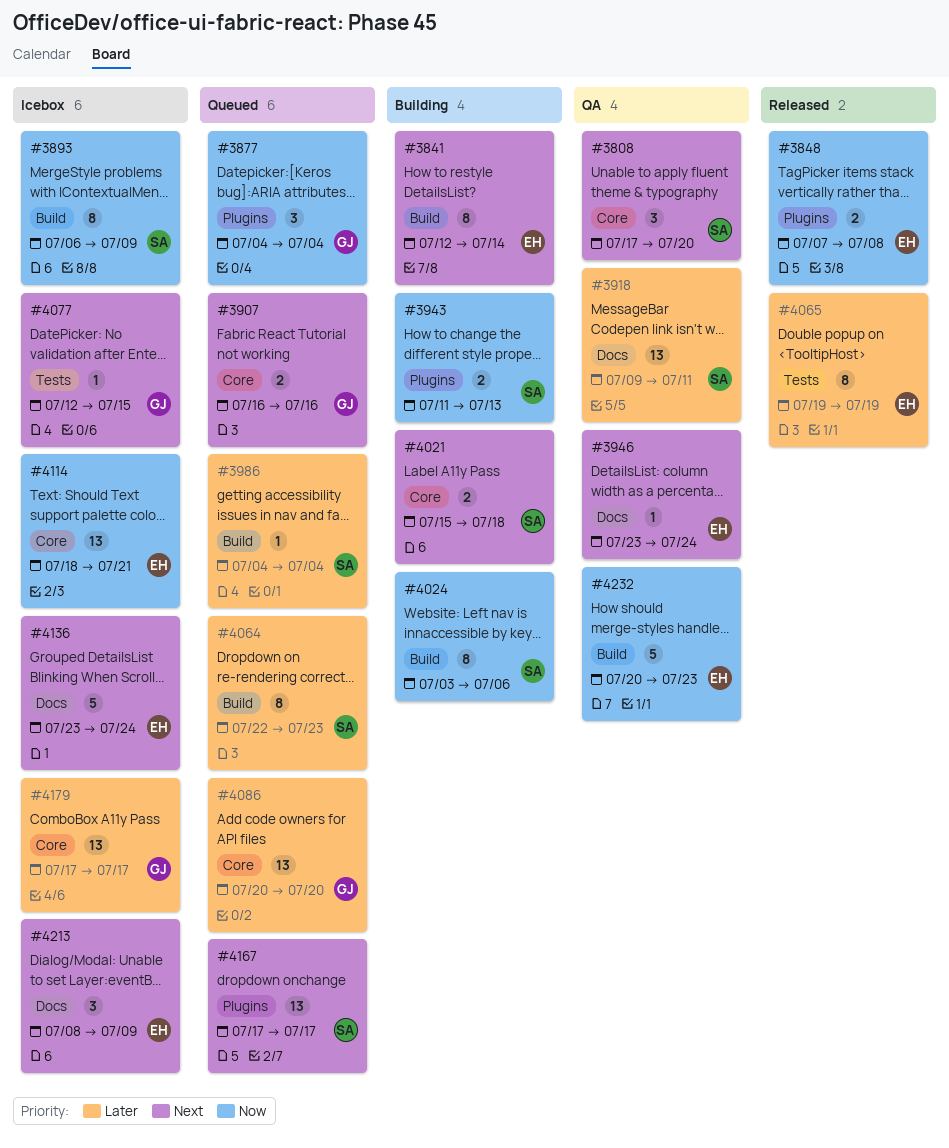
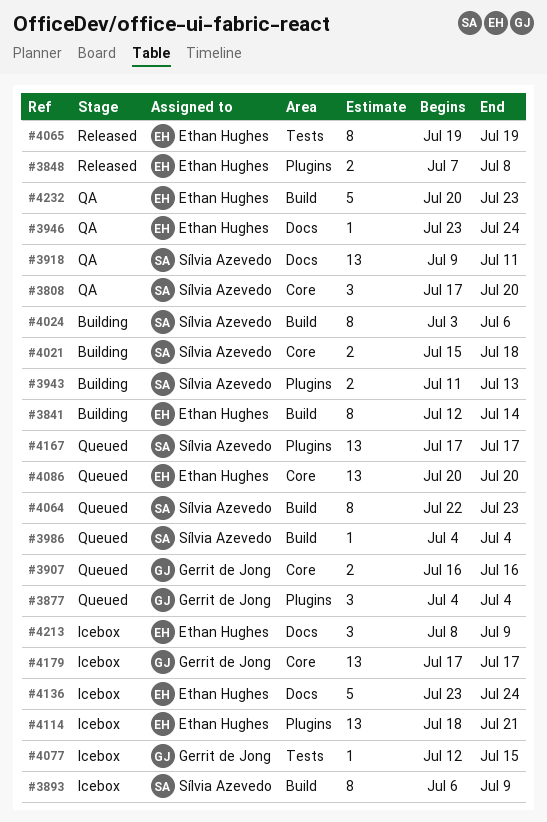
#4086, owner: Gerrit de Jong -> Ethan Hughes
#4114, label: Core -> Plugins

